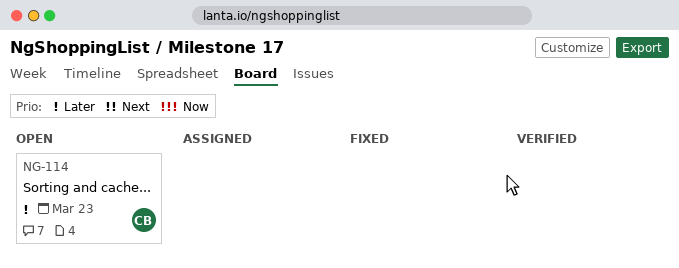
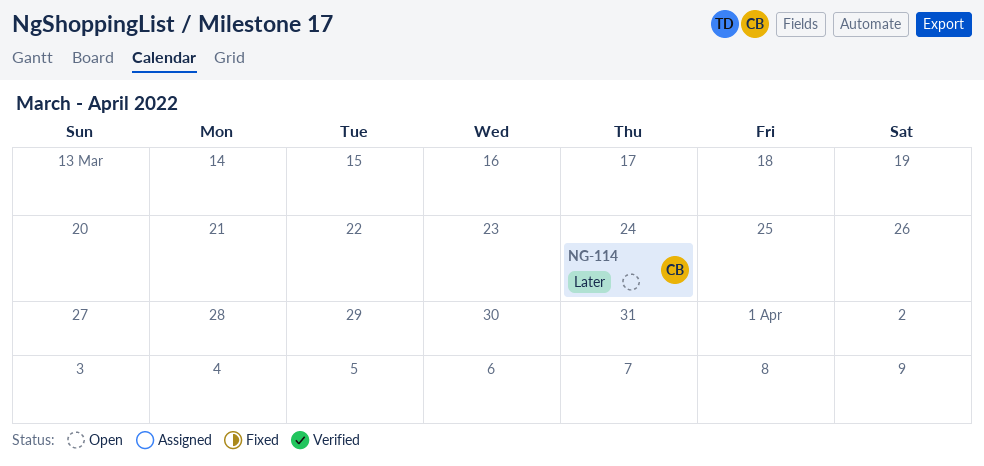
NG-114, due: Mar 23 -> Mar 24

